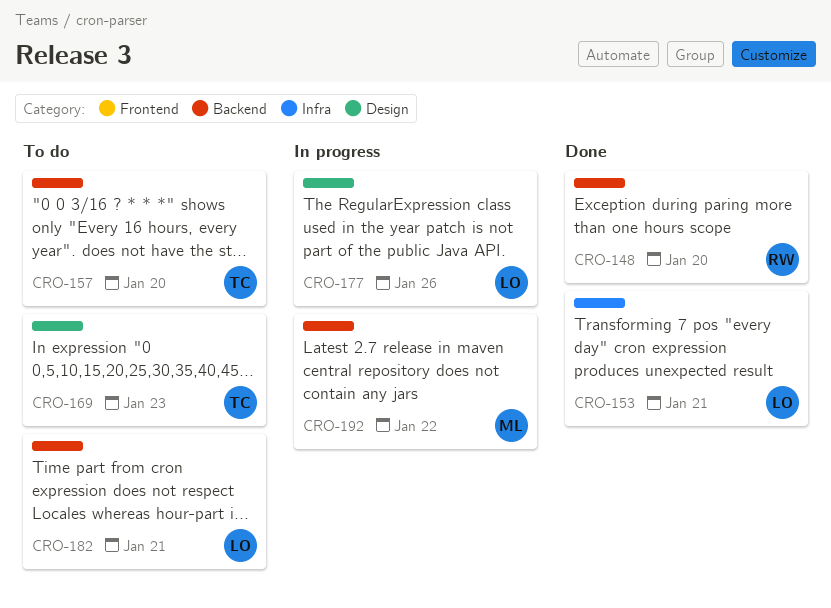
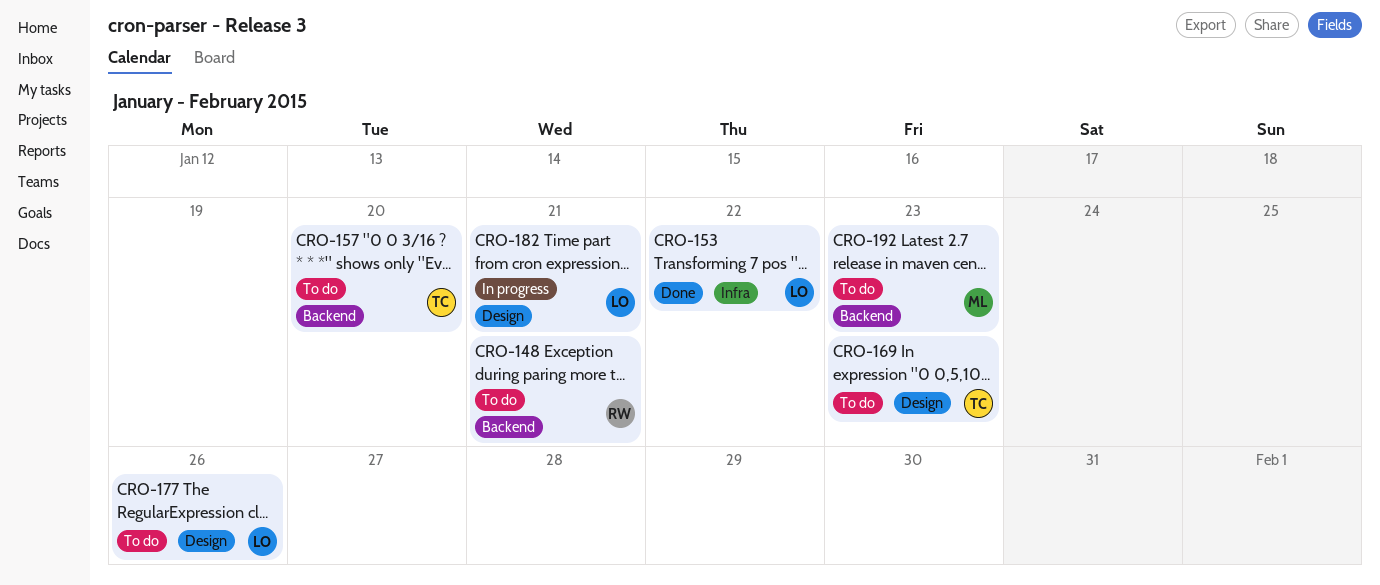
CRO-148, status: Done -> To do
CRO-148, due: Jan 20 -> Jan 21
CRO-153, due: Jan 21 -> Jan 22
CRO-177, status: In progress -> To do
CRO-182, status: To do -> In progress
CRO-182, label: Backend -> Design
CRO-192, status: In progress -> To do
CRO-192, due: Jan 22 -> Jan 23

